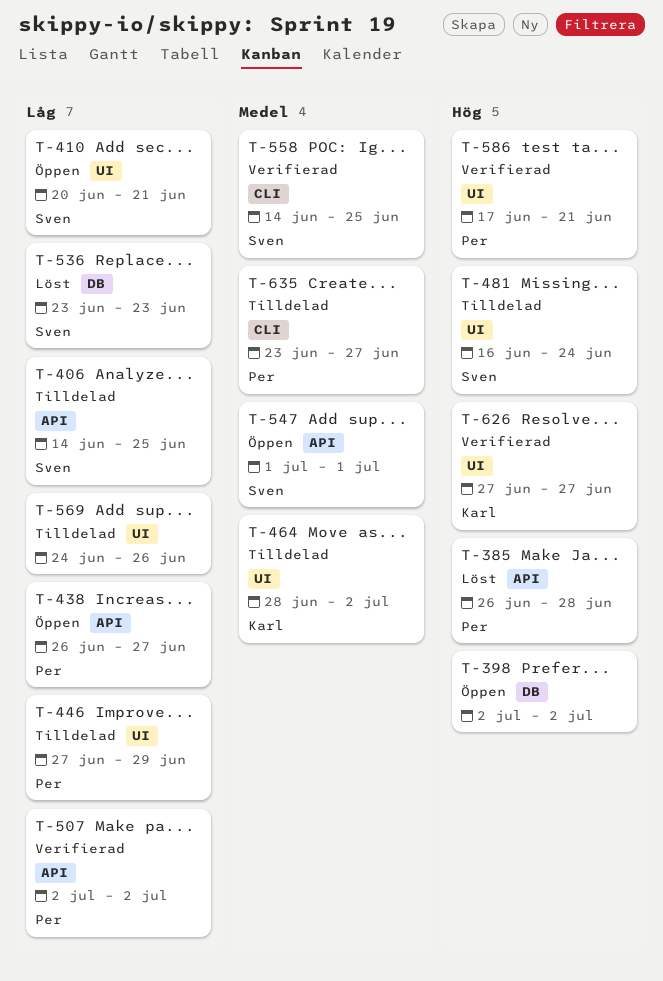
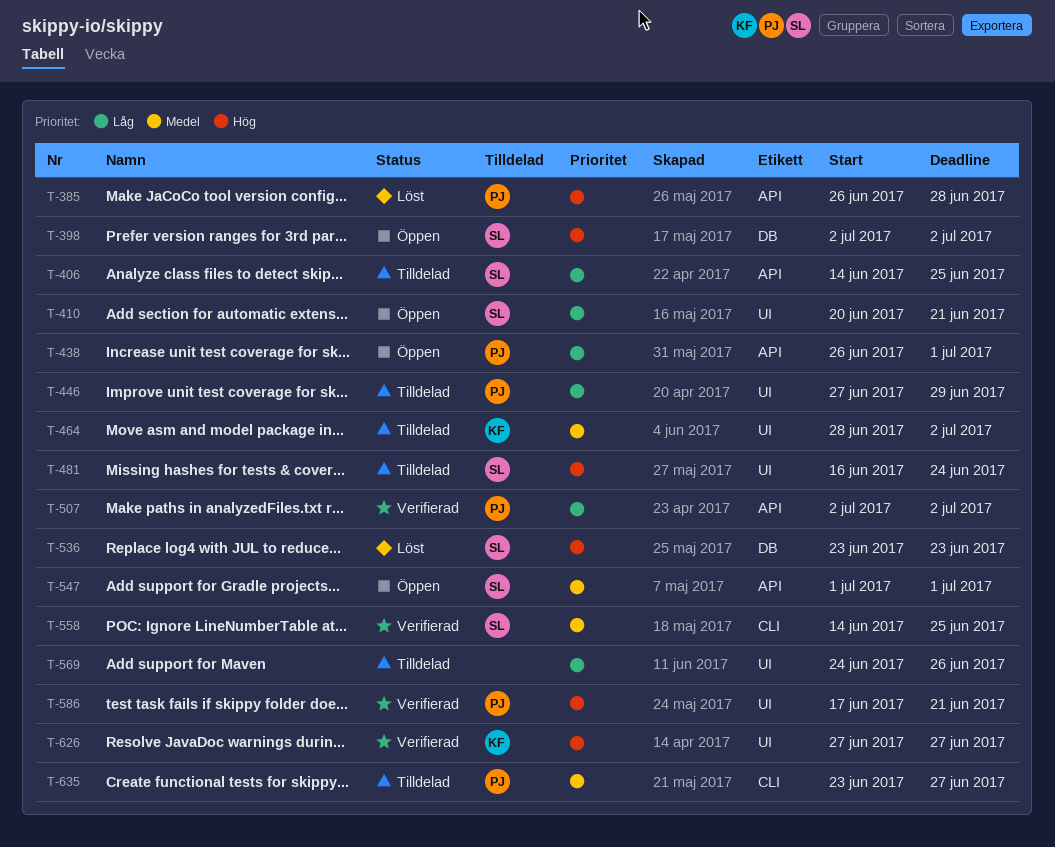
T-398, owner: none -> Sven
T-438, due: Jun 27 -> Jul 1
T-536, priority: Låg -> Hög

